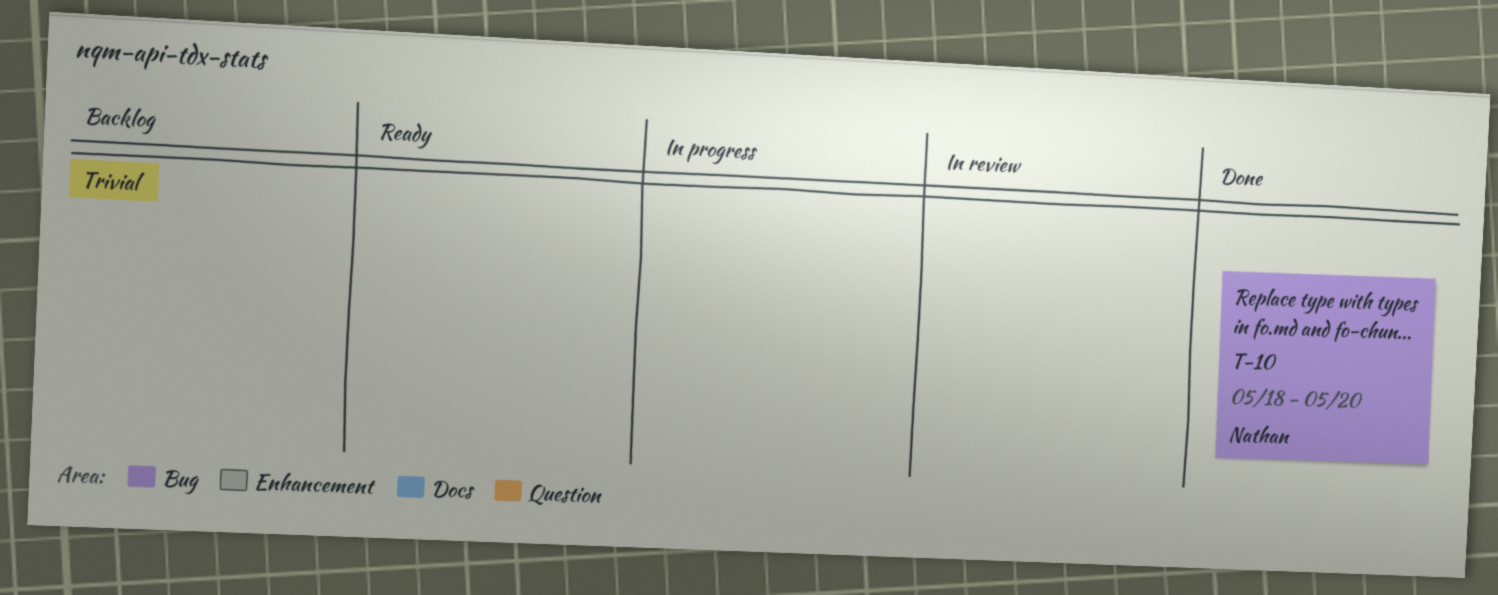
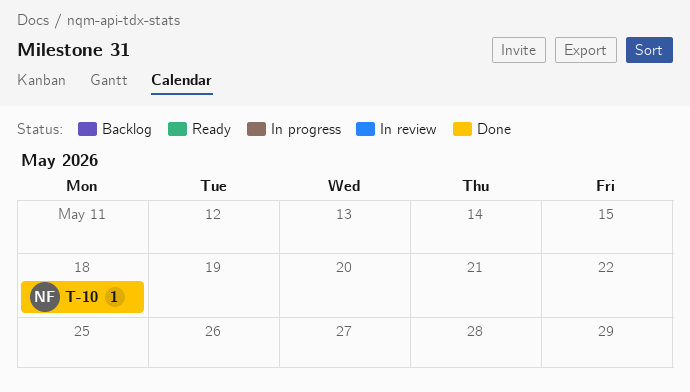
T-10, due: May 20 -> May 18

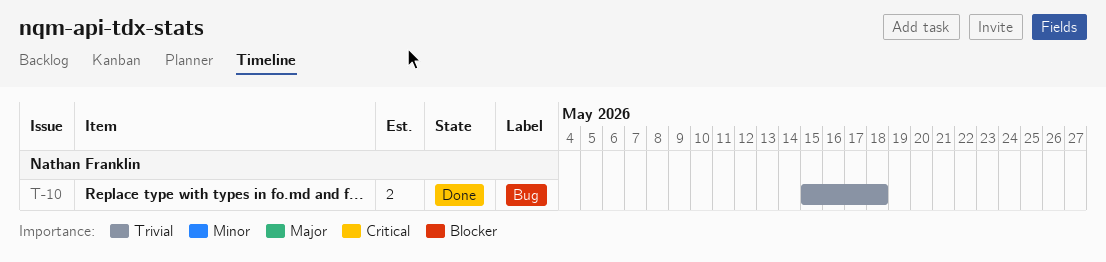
T-10, estimate: 1 -> 2
T-10, start: May 18 -> May 15

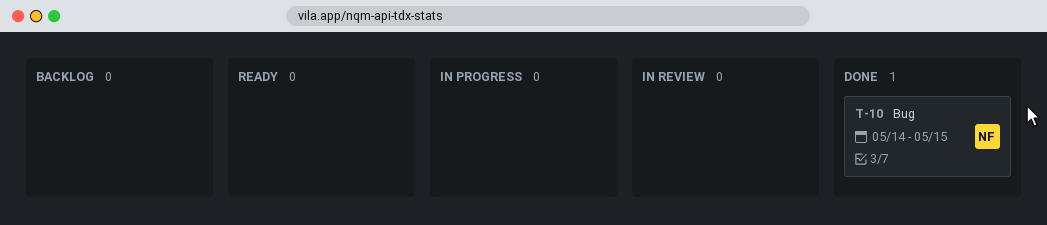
T-10, start: May 15 -> May 14
T-10, due: May 18 -> May 15

